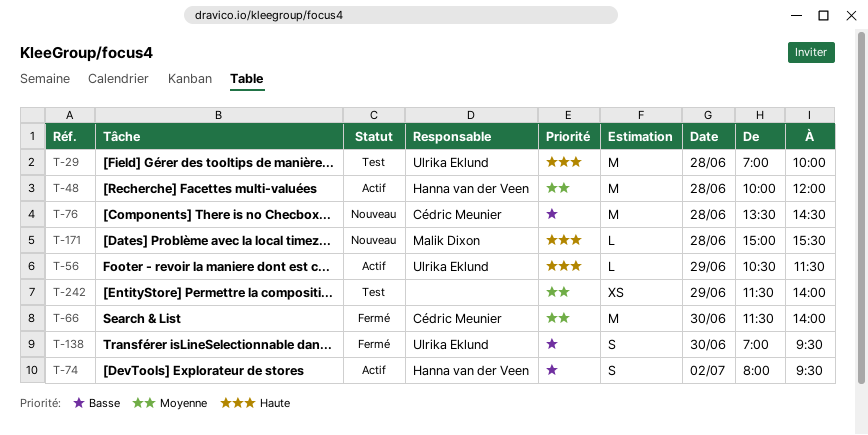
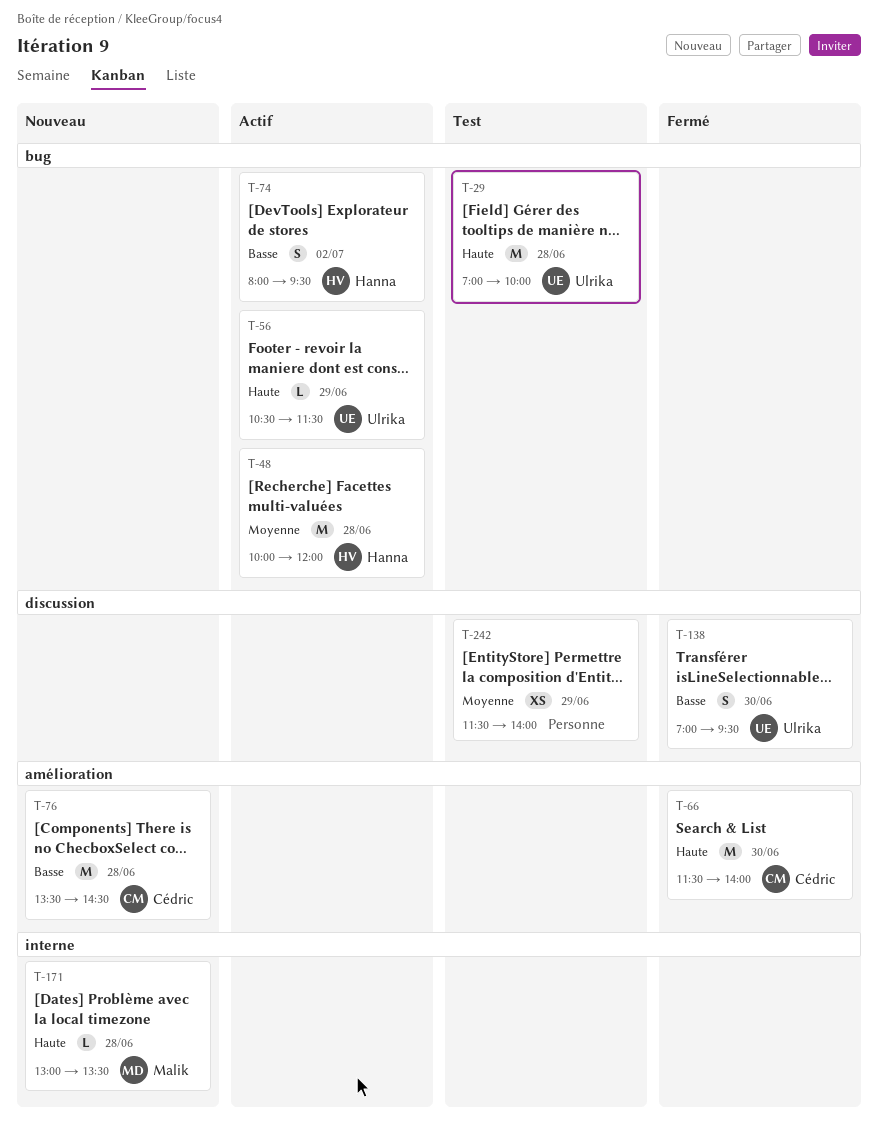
T-66, priority: Moyenne -> Haute
T-171, begins: 15:00 -> 13:00
T-171, ends: 15:30 -> 13:30

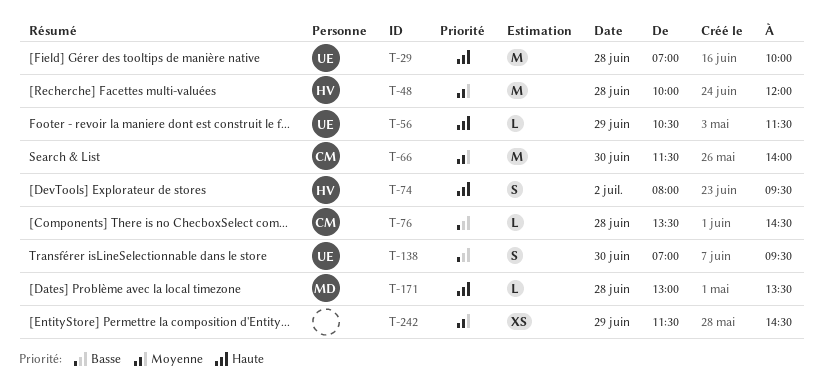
T-66, priority: Haute -> Moyenne
T-74, priority: Basse -> Haute
T-76, estimate: M -> L
T-242, ends: 14:00 -> 14:30

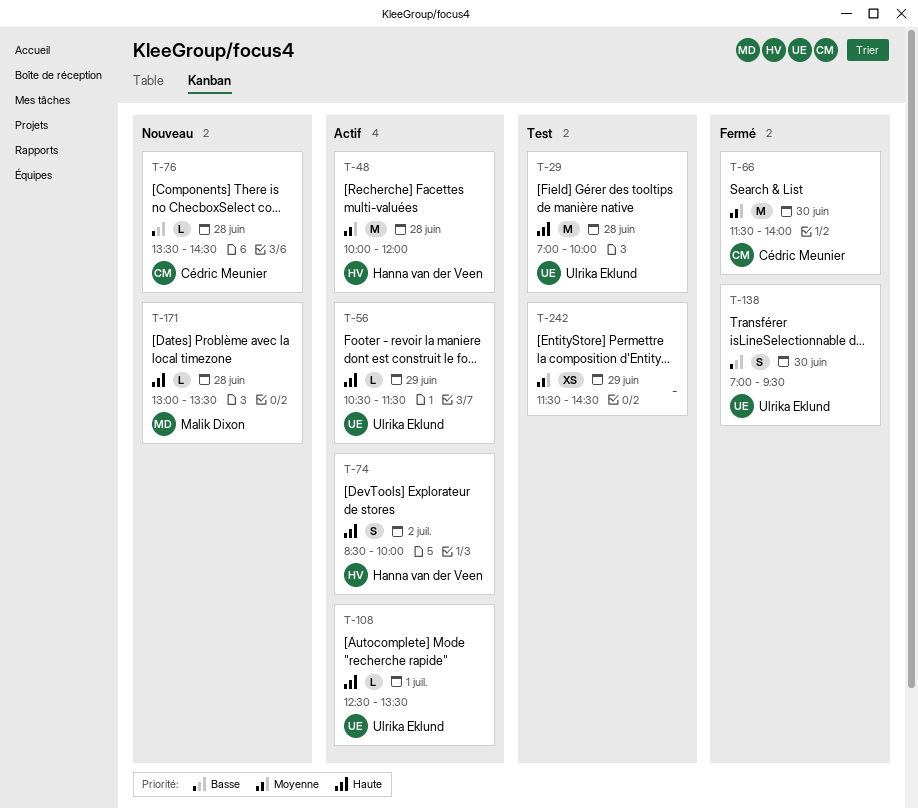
T-74, begins: 08:00 -> 08:30
T-74, ends: 09:30 -> 10:00
T-108: none -> present

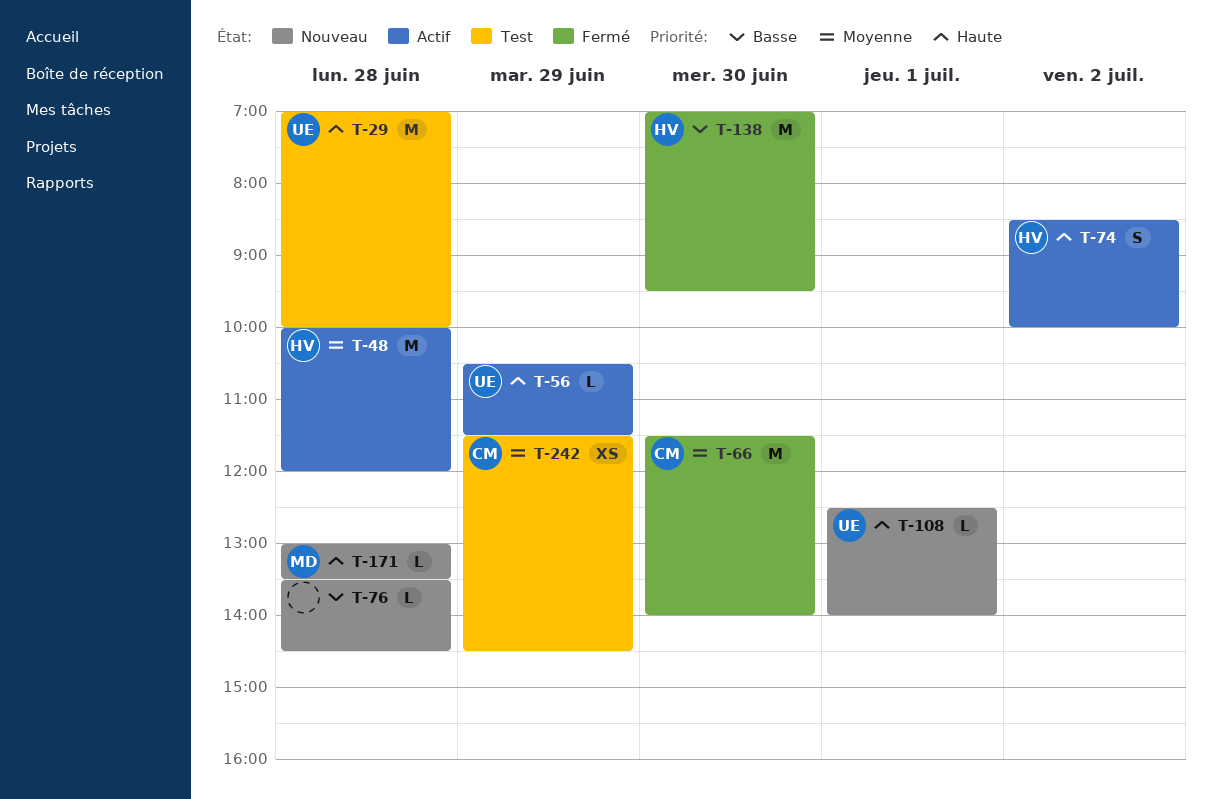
T-76, owner: Cédric Meunier -> none
T-108, status: Actif -> Nouveau
T-108, ends: 13:30 -> 14:00
T-138, owner: Ulrika Eklund -> Hanna van der Veen
T-138, estimate: S -> M
T-242, owner: none -> Cédric Meunier

